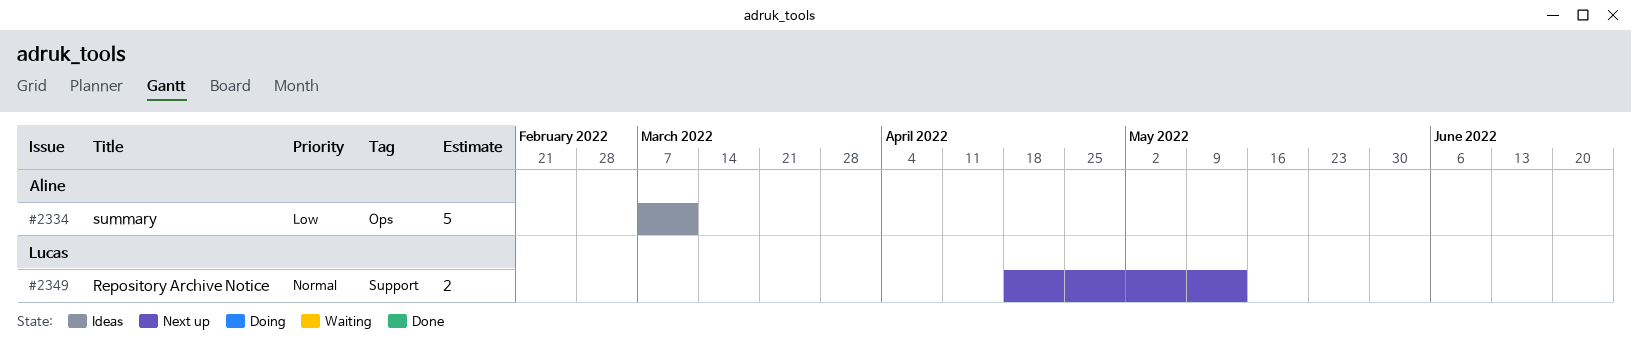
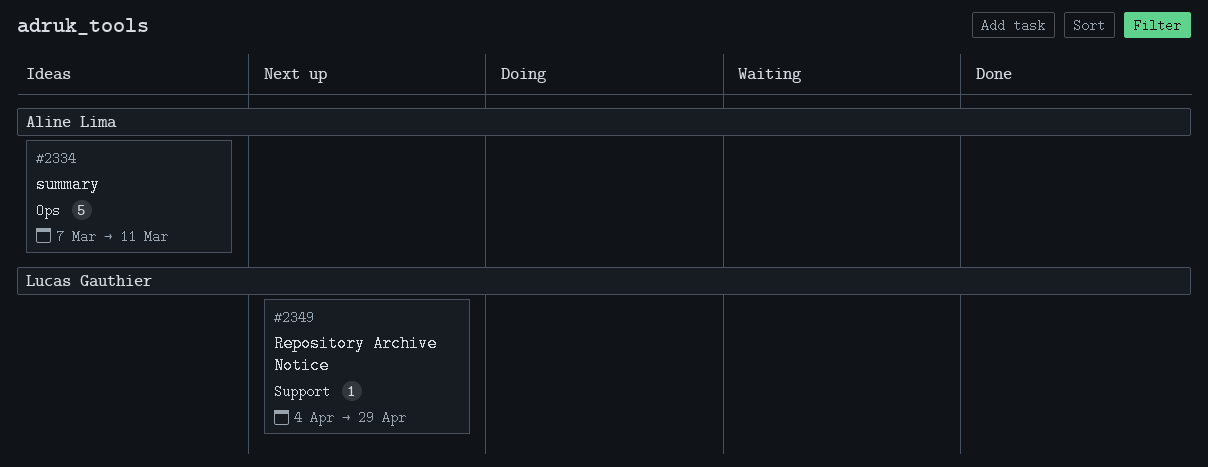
#2349, estimate: 2 -> 1
#2349, start: Apr 18 -> Apr 4
#2349, due: May 13 -> Apr 29

